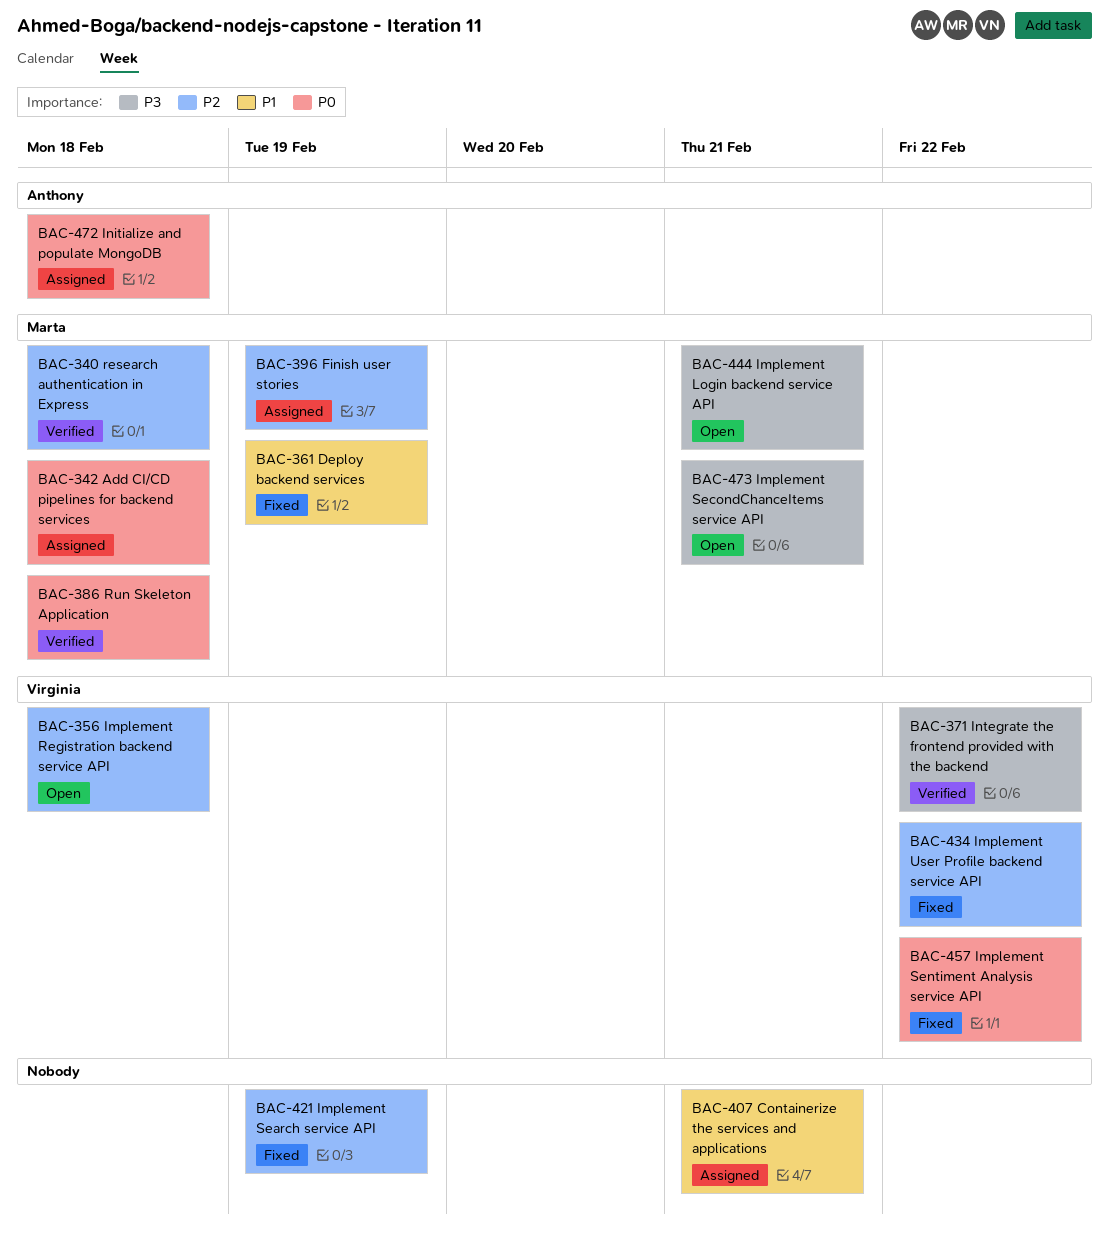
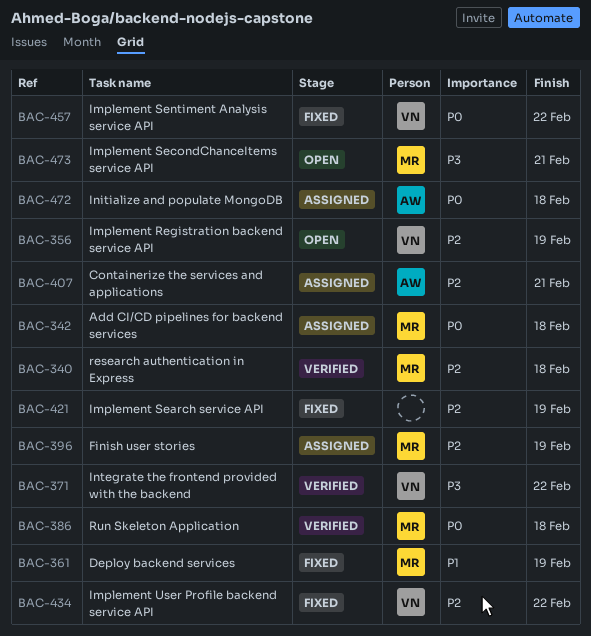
BAC-356, due: Feb 18 -> Feb 19
BAC-407, owner: none -> Anthony
BAC-407, priority: P1 -> P2
BAC-444: present -> none

